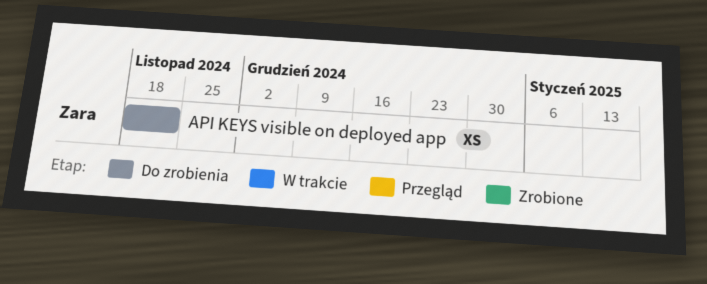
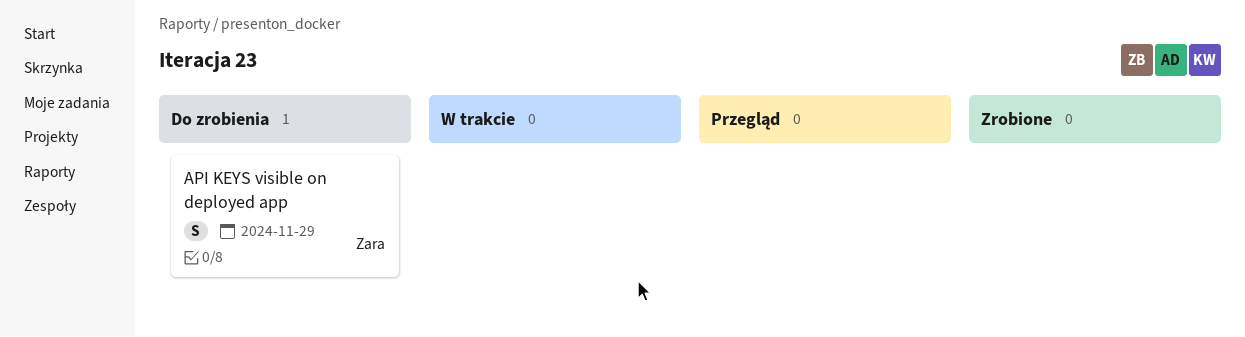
API KEYS visible on deployed app, estimate: XS -> S
API KEYS visible on deployed app, due: Nov 22 -> Nov 29

